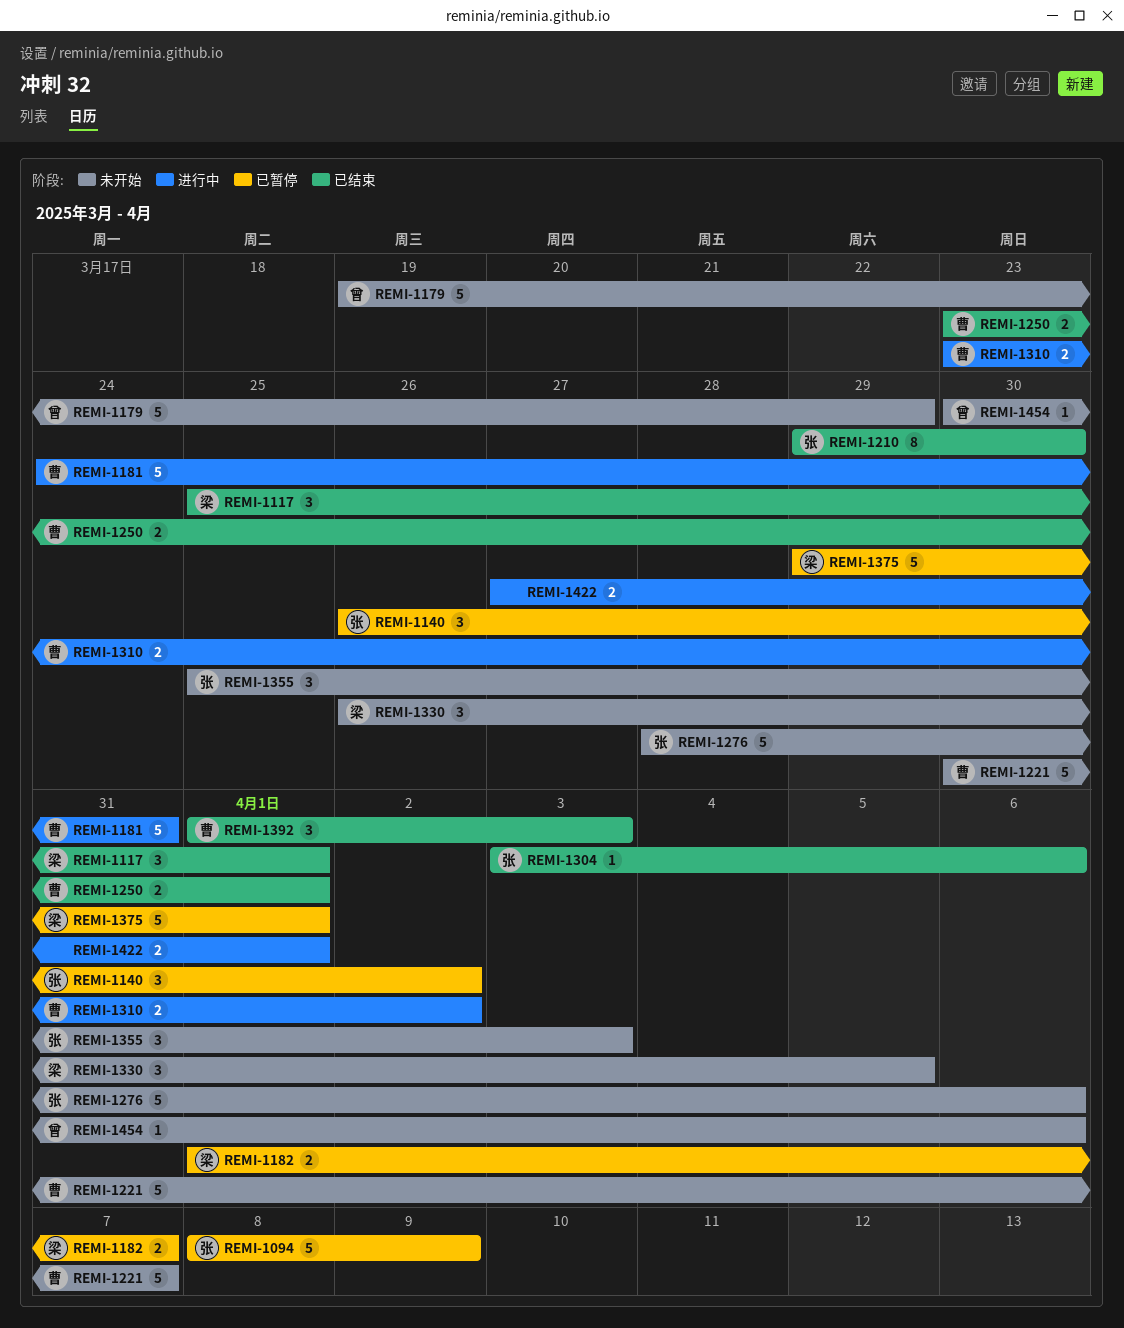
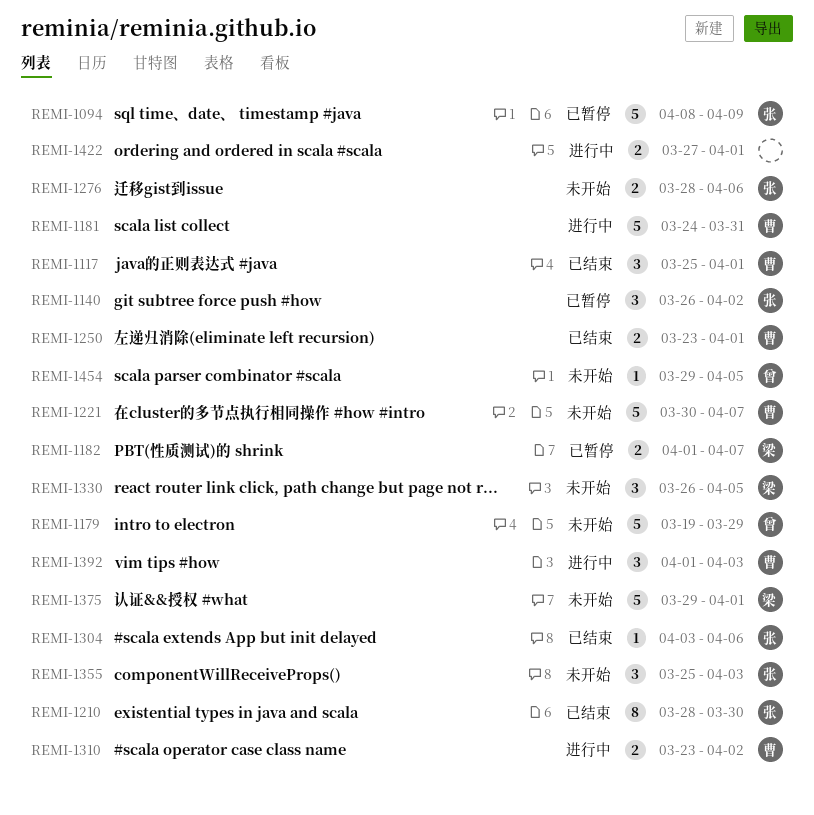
REMI-1117, owner: 梁 -> 曹
REMI-1210, start: Mar 29 -> Mar 28
REMI-1276, estimate: 5 -> 2
REMI-1375, status: 已暂停 -> 未开始
REMI-1392, status: 已结束 -> 进行中
REMI-1454, start: Mar 30 -> Mar 29
REMI-1454, due: Apr 6 -> Apr 5

